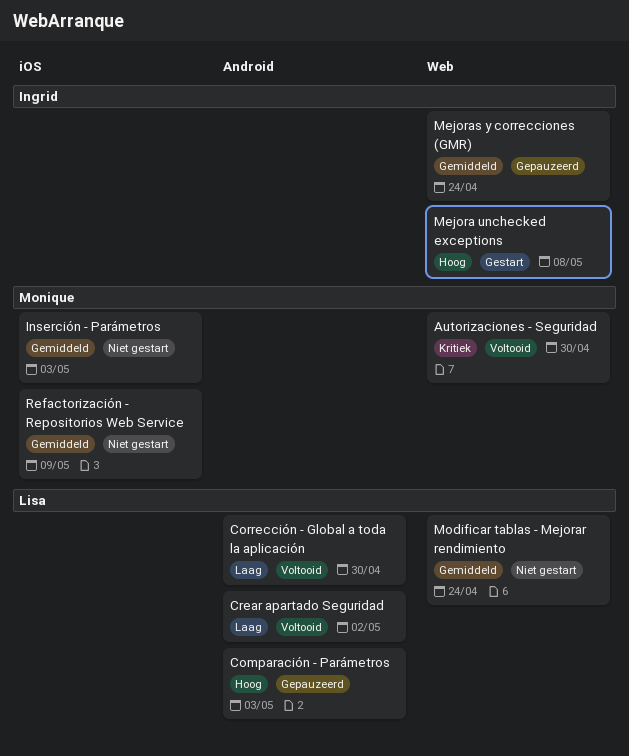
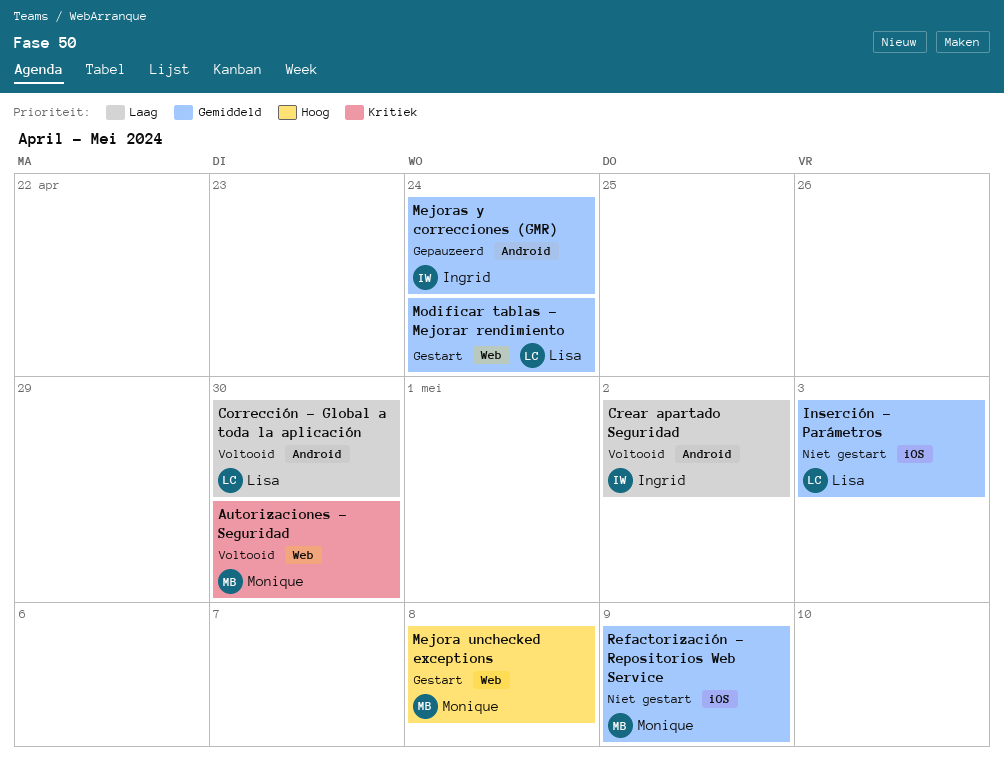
Comparación - Parámetros: present -> none
Crear apartado Seguridad, owner: Lisa -> Ingrid
Inserción - Parámetros, owner: Monique -> Lisa
Mejora unchecked exceptions, owner: Ingrid -> Monique
Mejoras y correcciones (GMR), label: Web -> Android
Modificar tablas - Mejorar rendimiento, status: Niet gestart -> Gestart

